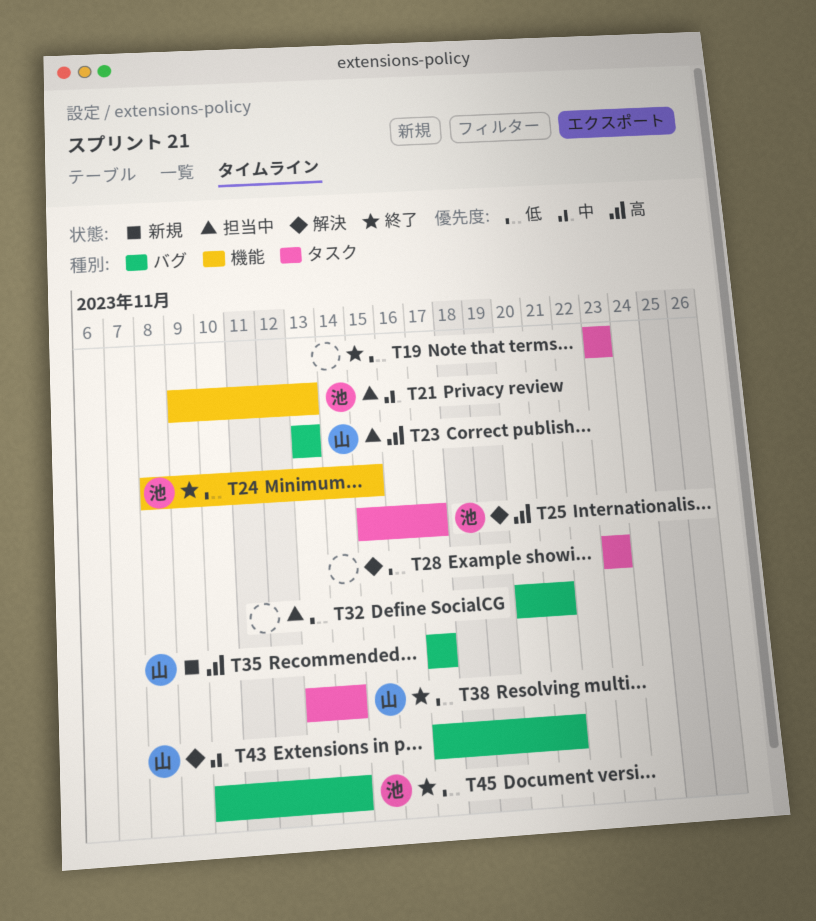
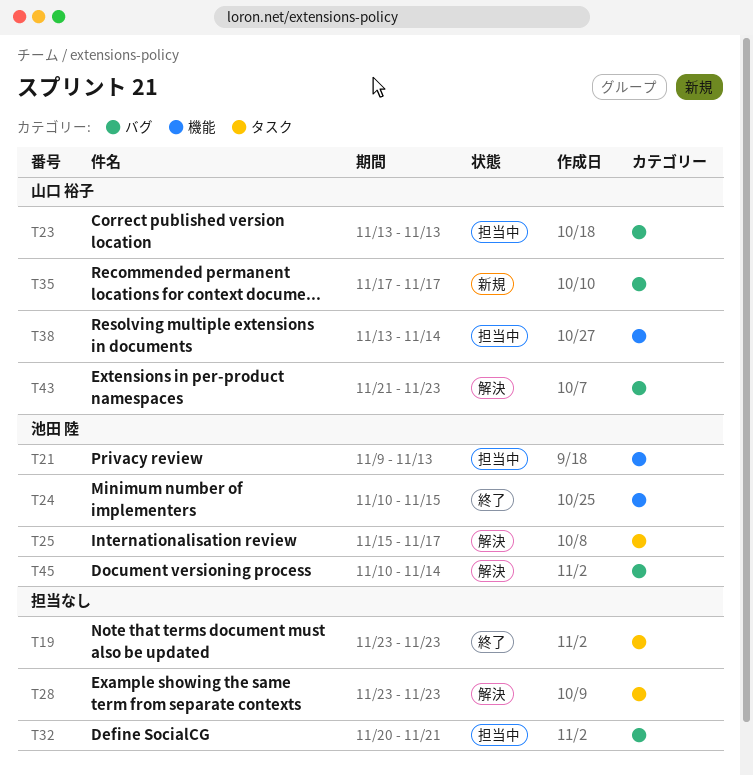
T24, start: Nov 8 -> Nov 10
T38, status: 終了 -> 担当中
T38, label: タスク -> 機能
T43, start: Nov 17 -> Nov 21
T43, due: Nov 21 -> Nov 23
T45, status: 終了 -> 解決

